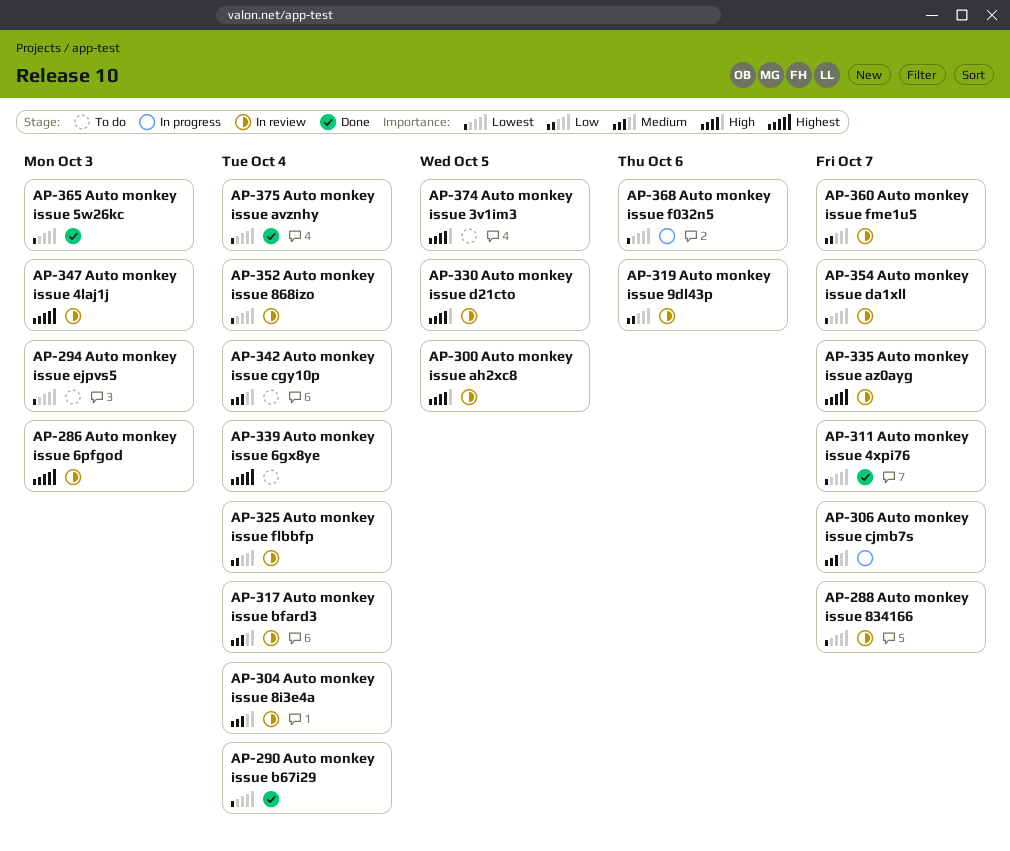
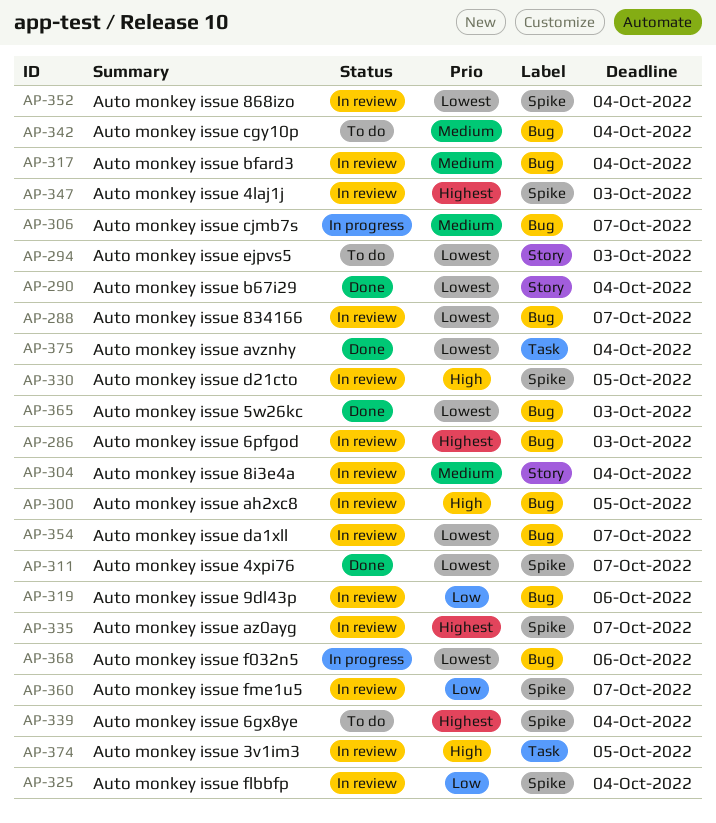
AP-374, status: To do -> In review

